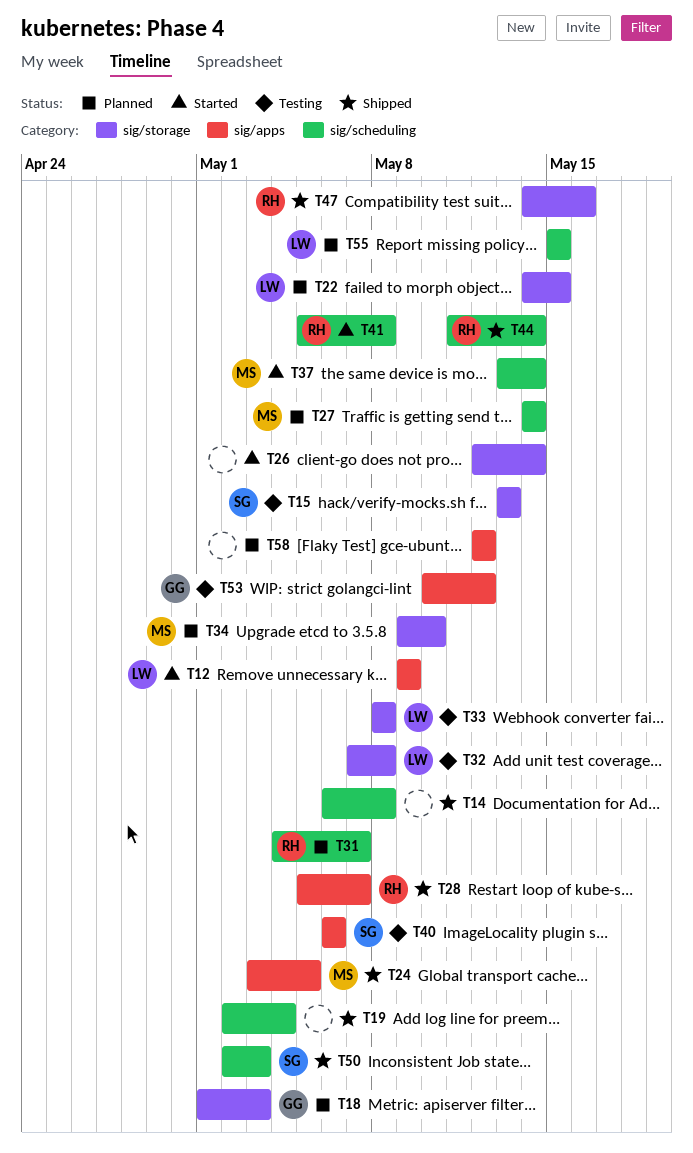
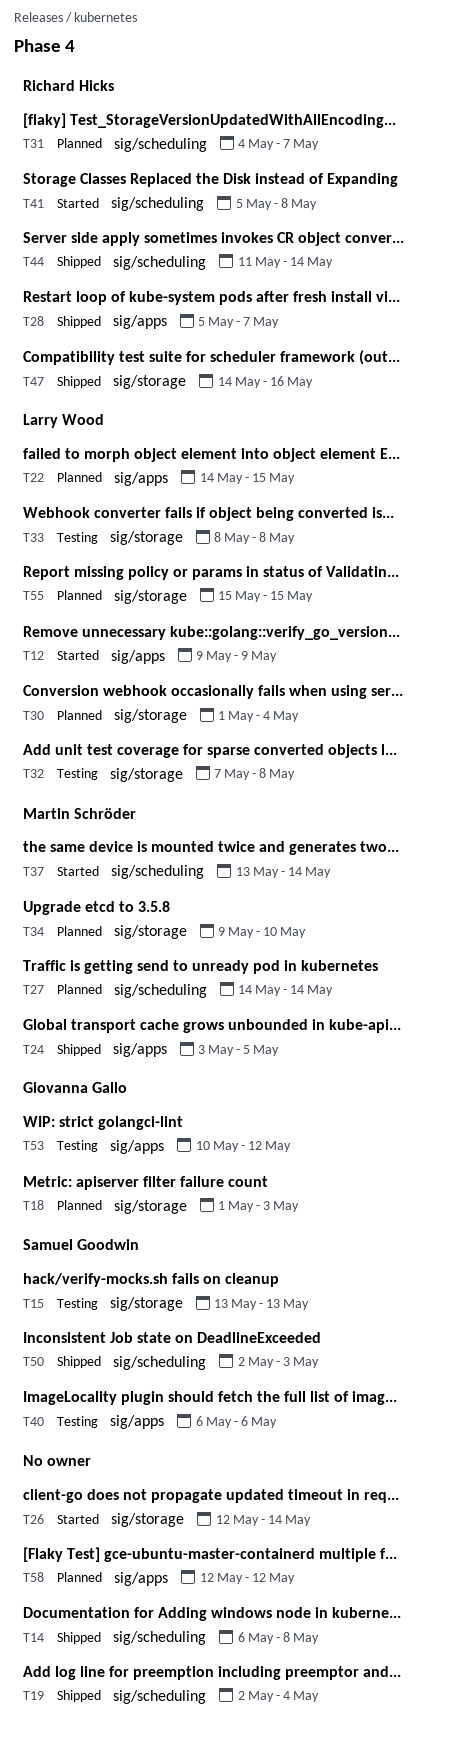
T22, label: sig/storage -> sig/apps
T30: none -> present
T55, label: sig/scheduling -> sig/storage

